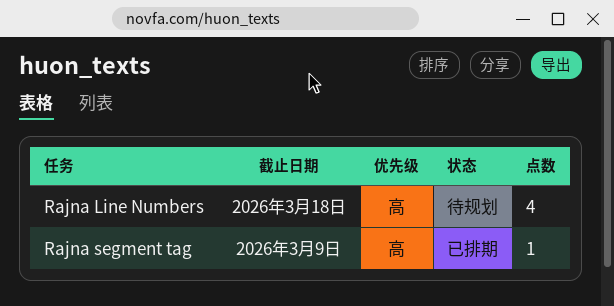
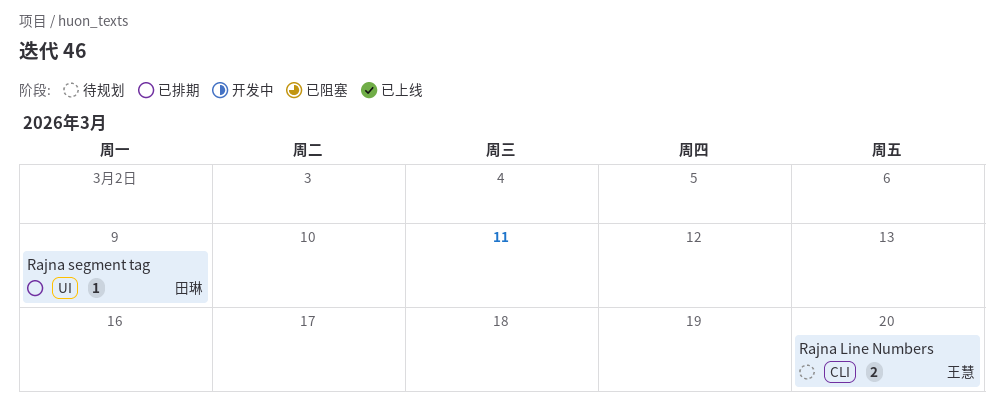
Rajna Line Numbers, estimate: 4 -> 2
Rajna Line Numbers, due: Mar 18 -> Mar 20

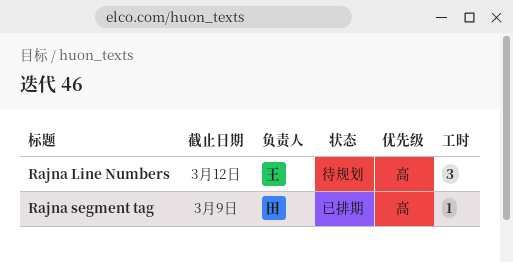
Rajna Line Numbers, estimate: 2 -> 3
Rajna Line Numbers, due: Mar 20 -> Mar 12

